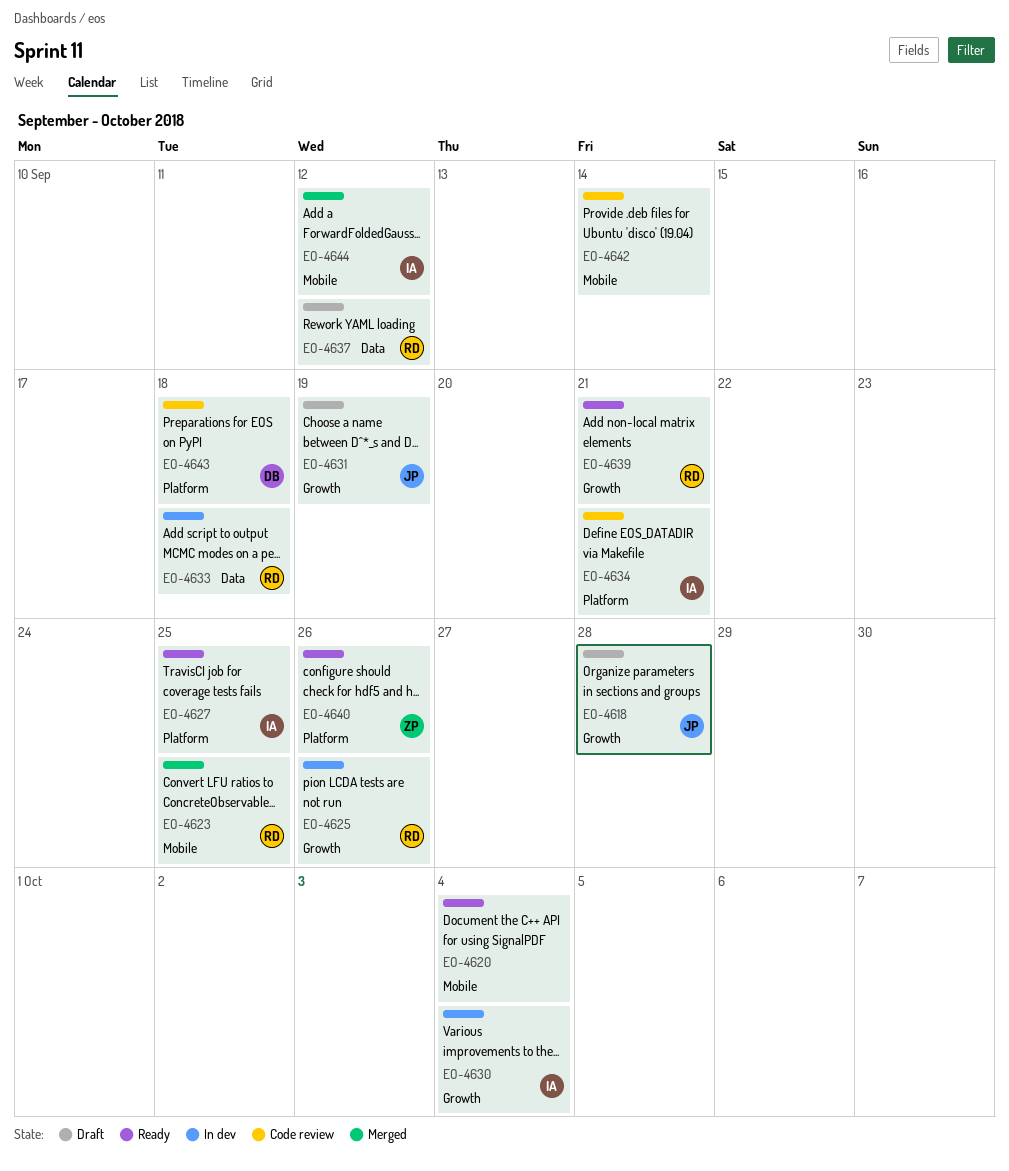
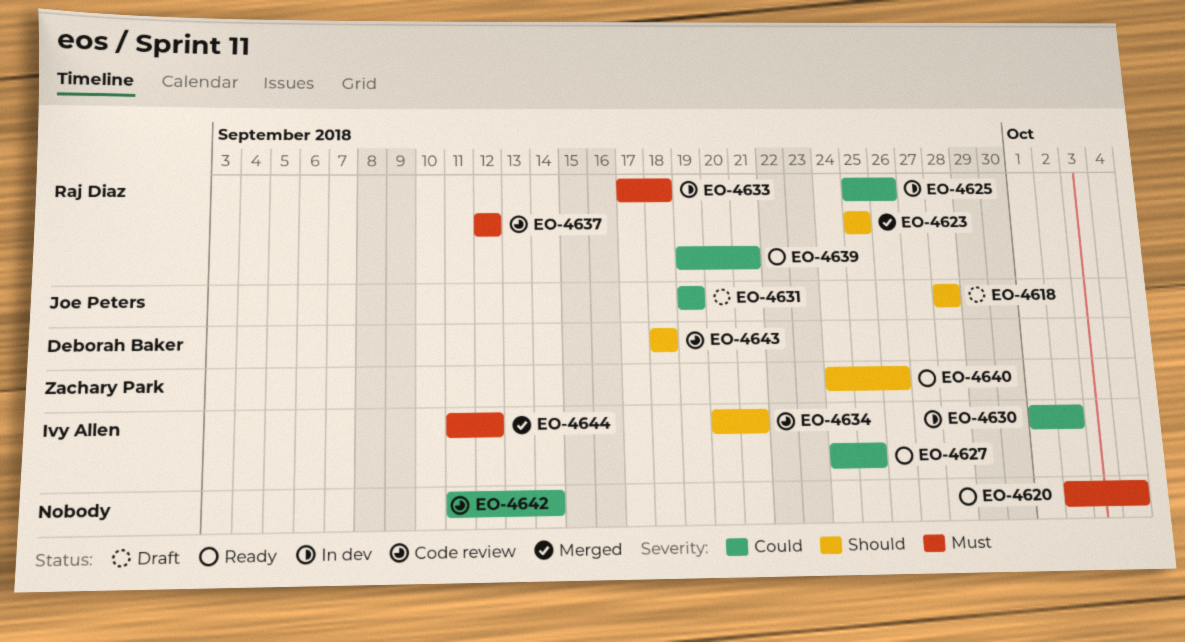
EO-4630, due: Oct 4 -> Oct 2
EO-4637, status: Draft -> Code review

